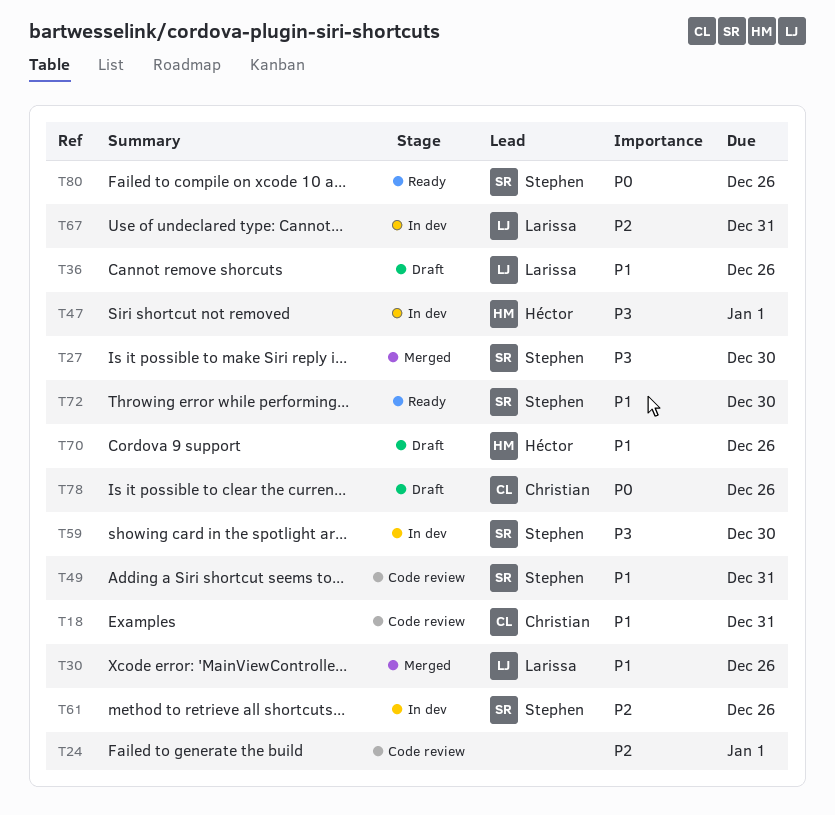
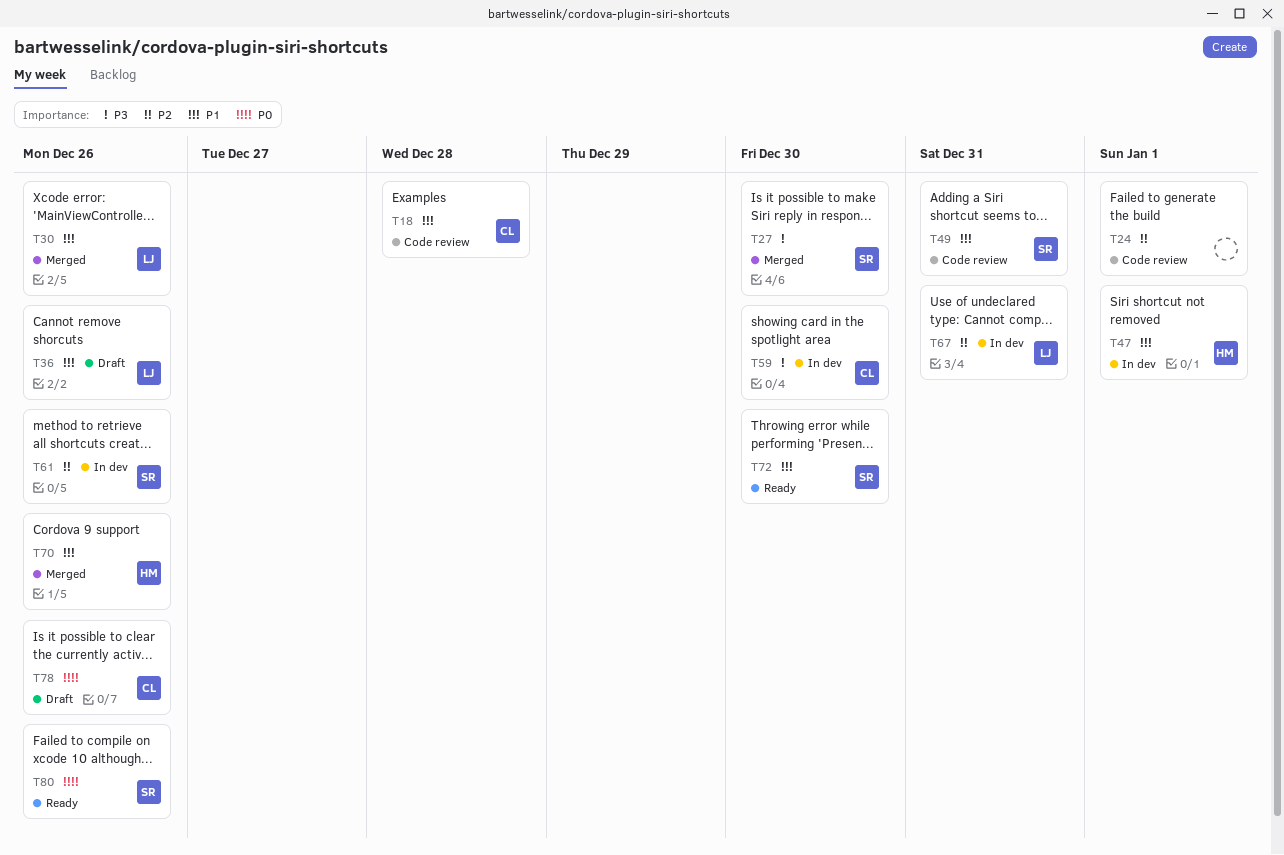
T18, due: Dec 31 -> Dec 28
T47, priority: P3 -> P1
T59, owner: Stephen -> Christian
T70, status: Draft -> Merged

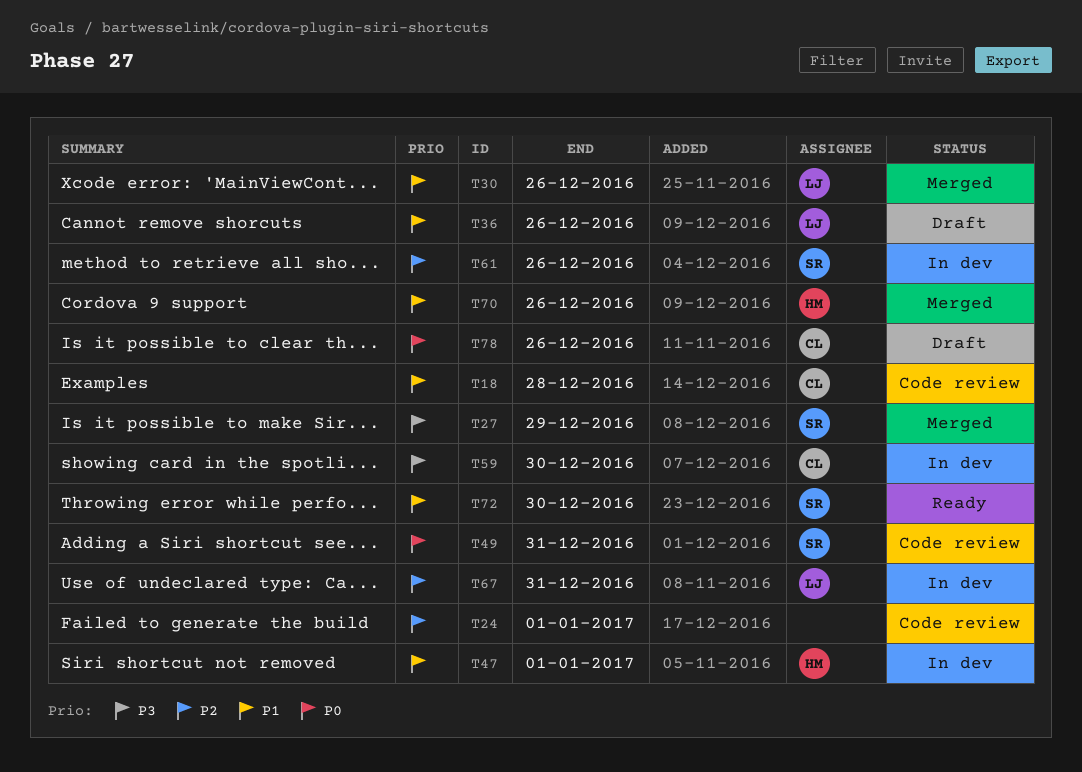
T27, due: Dec 30 -> Dec 29
T49, priority: P1 -> P0
T80: present -> none

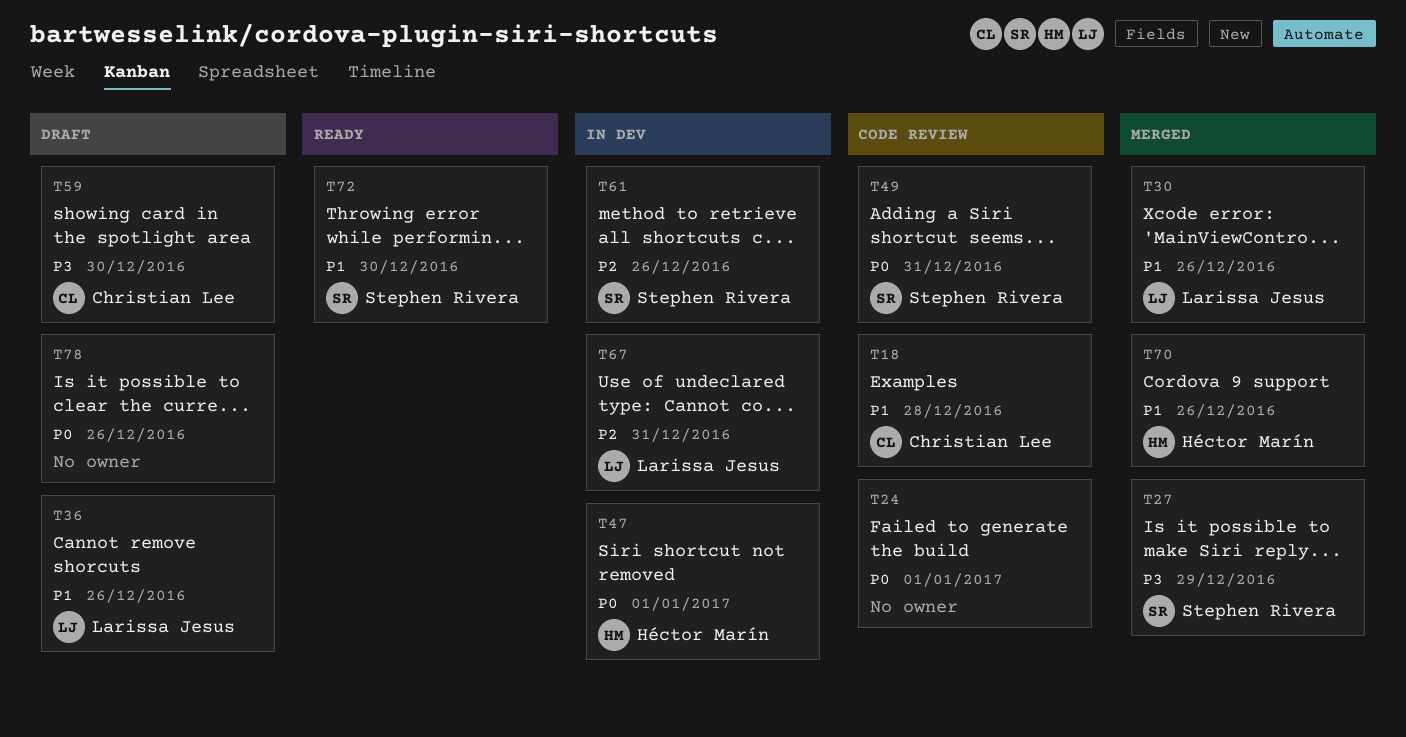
T24, priority: P2 -> P0
T47, priority: P1 -> P0
T59, status: In dev -> Draft
T78, owner: Christian Lee -> none

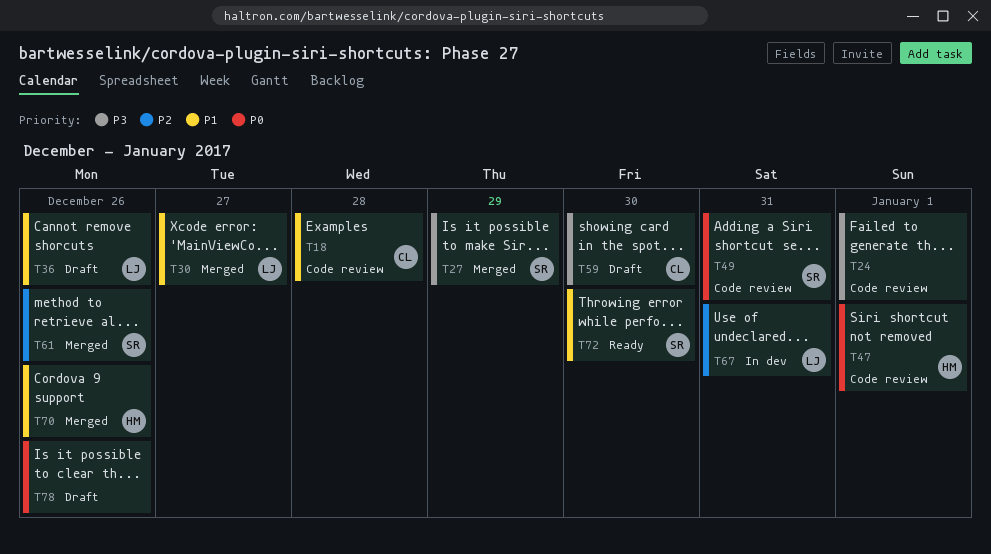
T24, priority: P0 -> P3
T30, due: Dec 26 -> Dec 27
T47, status: In dev -> Code review
T61, status: In dev -> Merged

